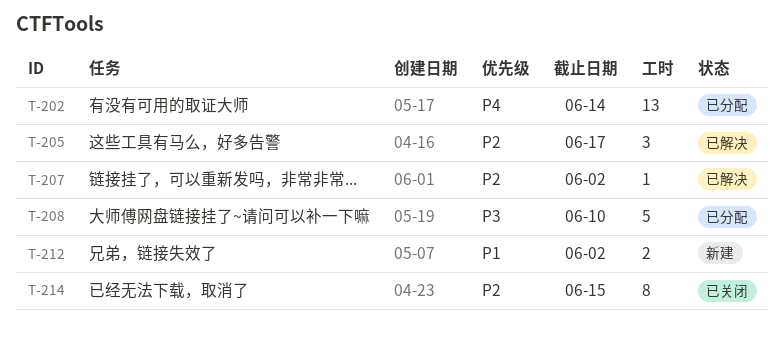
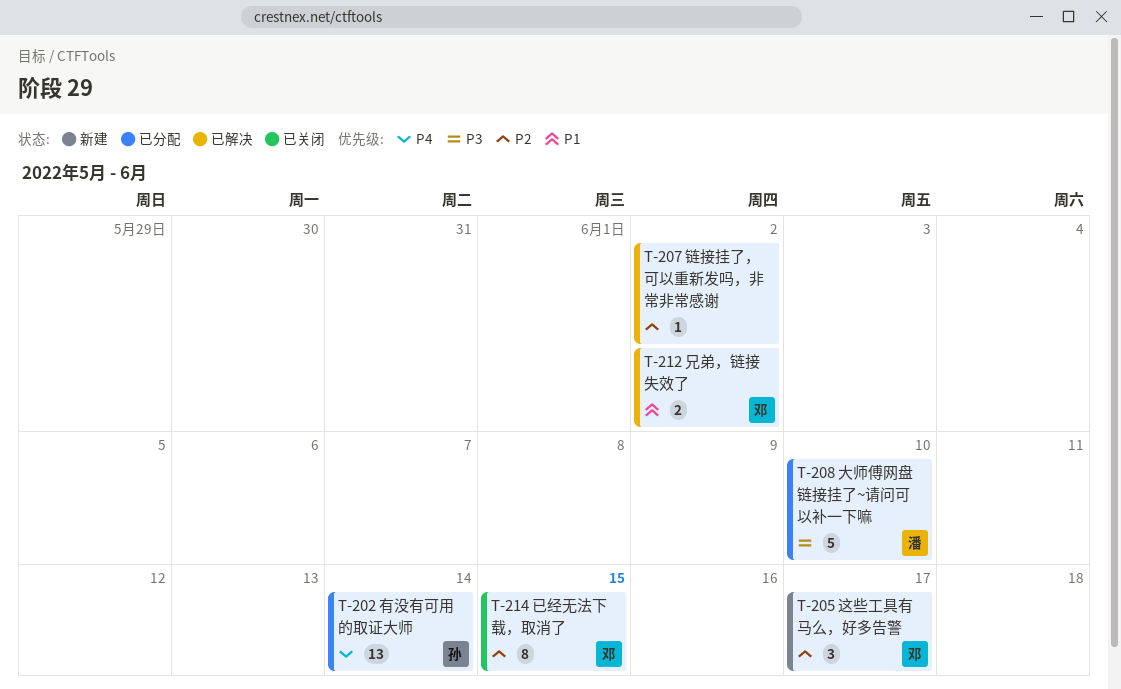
T-205, status: 已解决 -> 新建
T-212, status: 新建 -> 已解决

